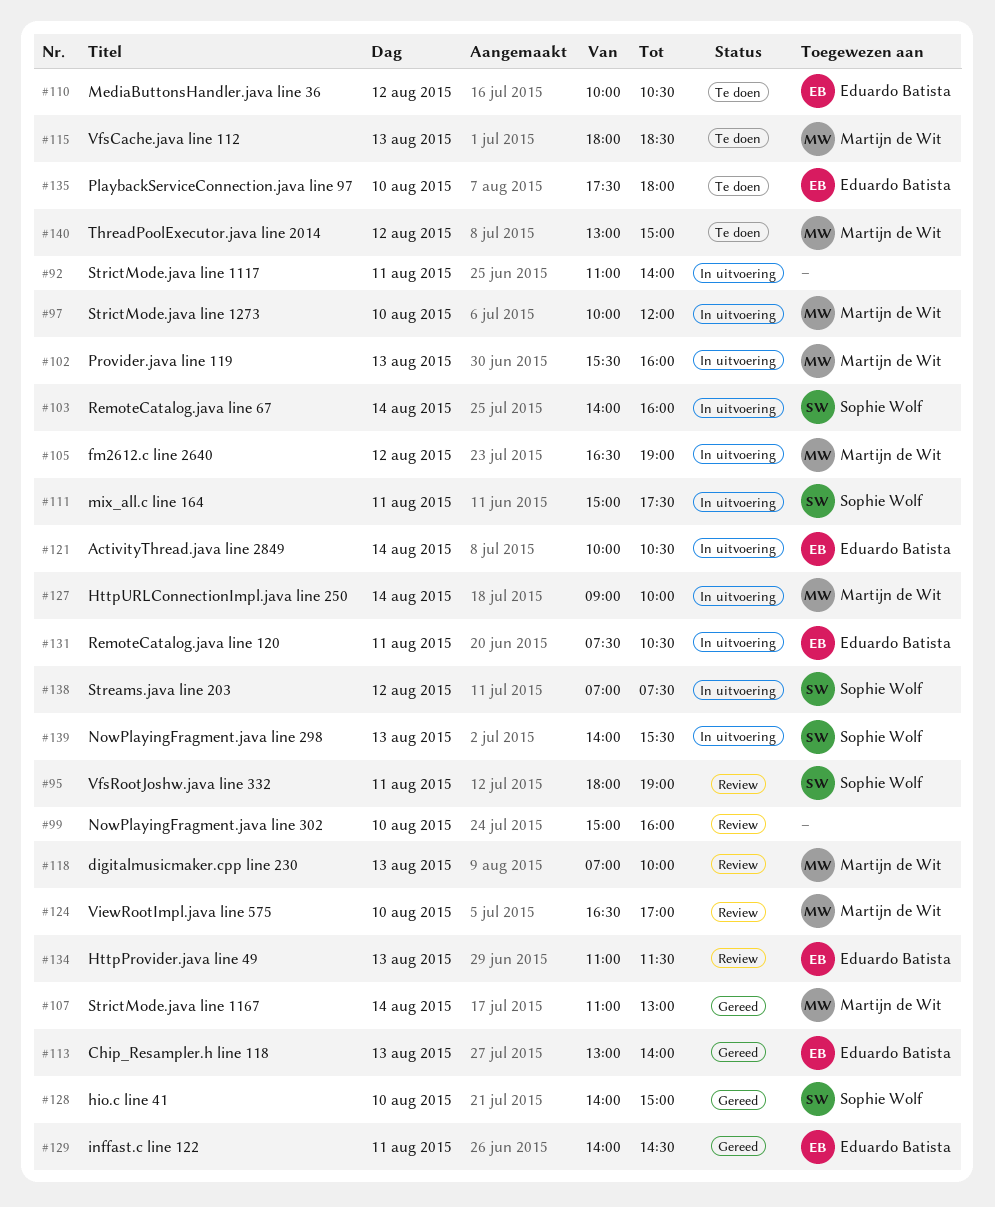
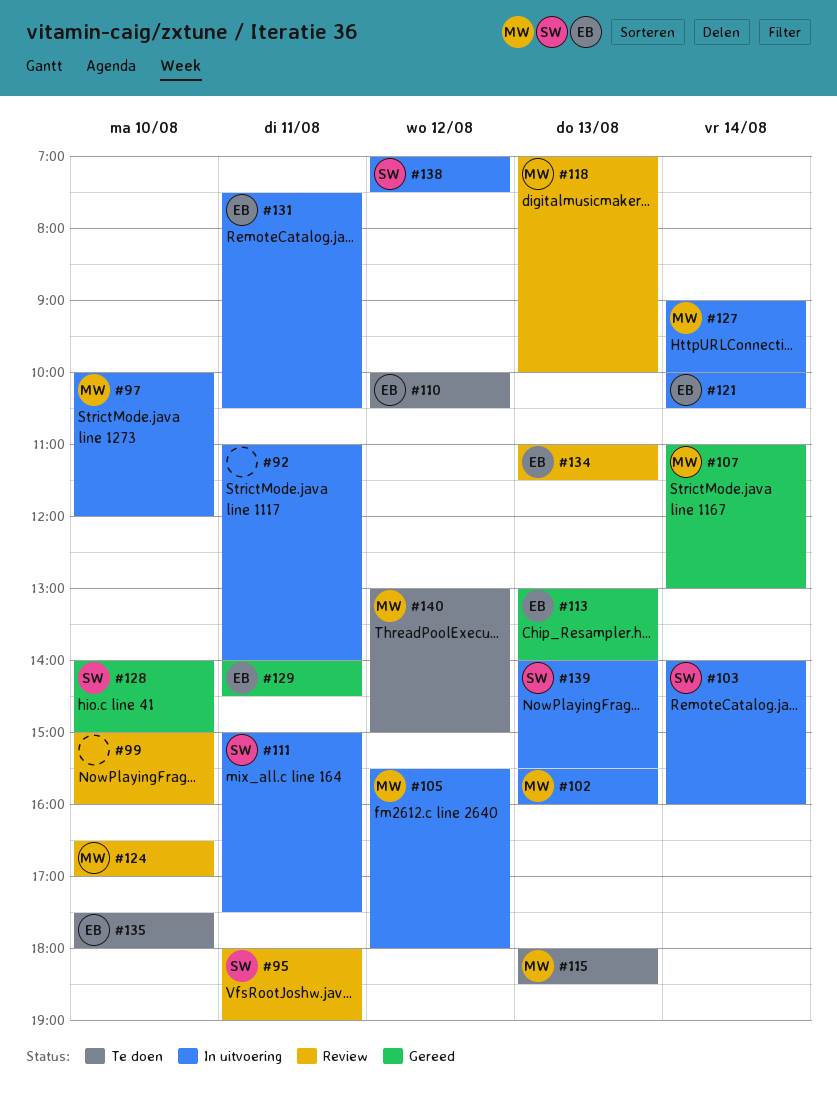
#105, begins: 16:30 -> 15:30
#105, ends: 19:00 -> 18:00

